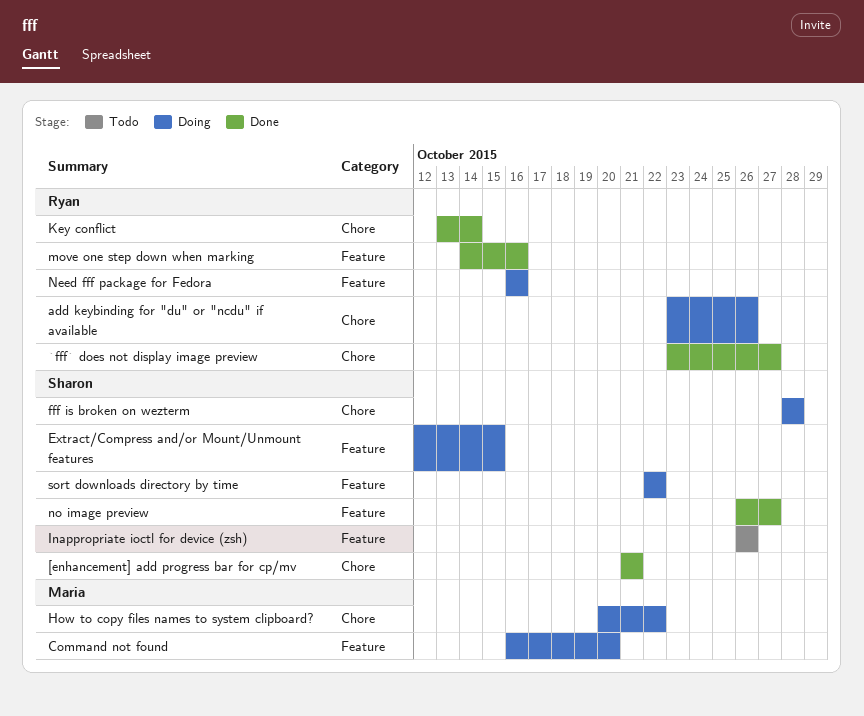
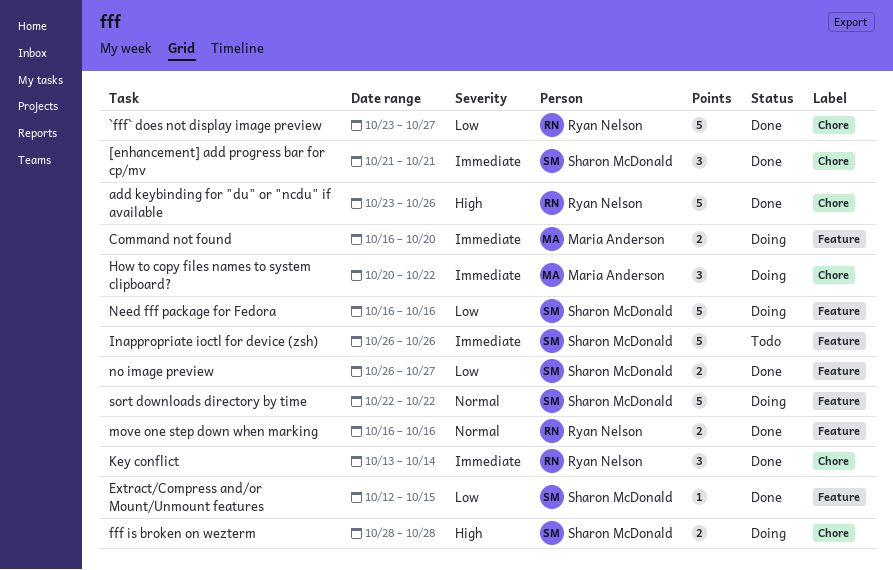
add keybinding for "du" or "ncdu" if available, status: Doing -> Done
Extract/Compress and/or Mount/Unmount features, status: Doing -> Done
move one step down when marking, start: Oct 14 -> Oct 16
Need fff package for Fedora, owner: Ryan Nelson -> Sharon McDonald

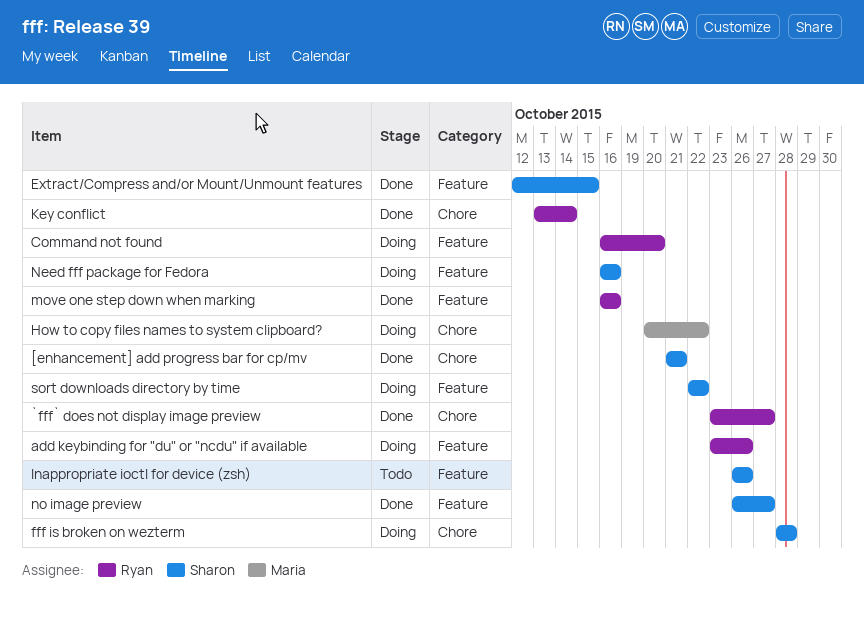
add keybinding for "du" or "ncdu" if available, status: Done -> Doing
add keybinding for "du" or "ncdu" if available, label: Chore -> Feature
Command not found, owner: Maria Anderson -> Ryan Nelson

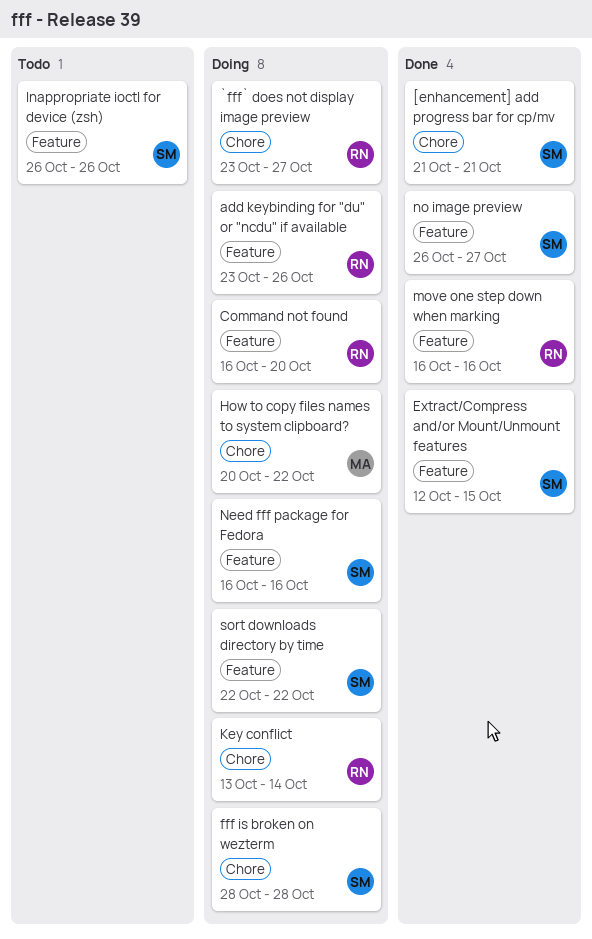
`fff` does not display image preview, status: Done -> Doing
Key conflict, status: Done -> Doing

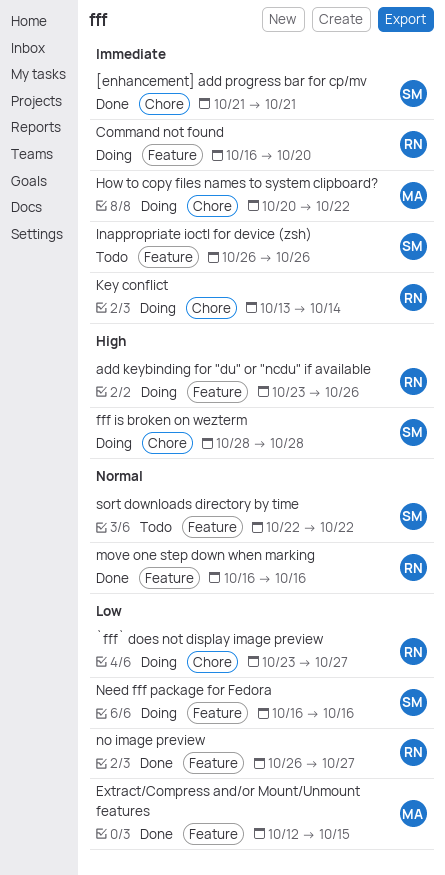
Extract/Compress and/or Mount/Unmount features, owner: SM -> MA
no image preview, owner: SM -> RN
sort downloads directory by time, status: Doing -> Todo

